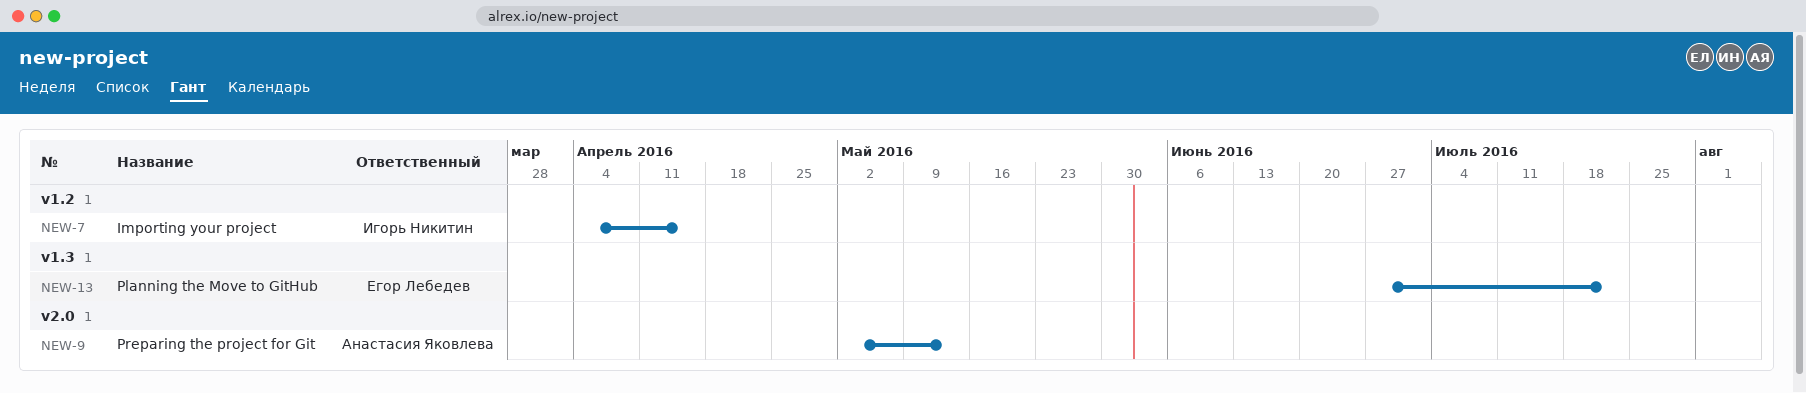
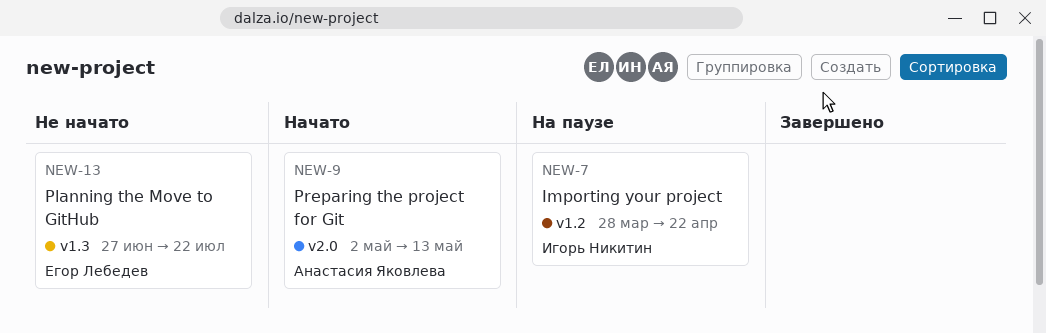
NEW-7, start: Apr 4 -> Mar 28
NEW-7, due: Apr 15 -> Apr 22

